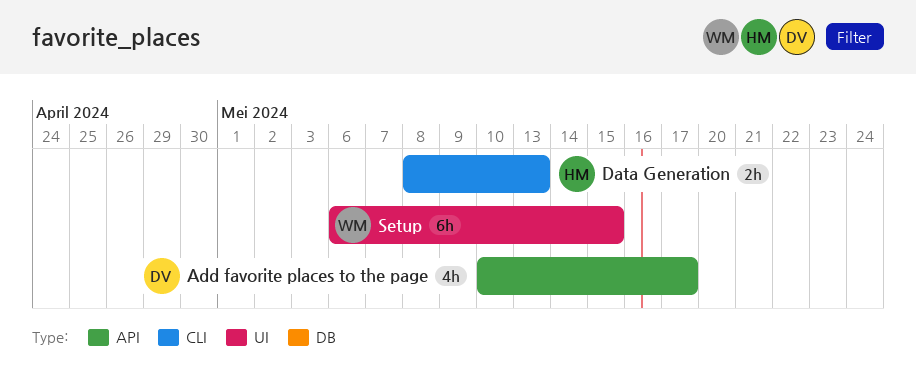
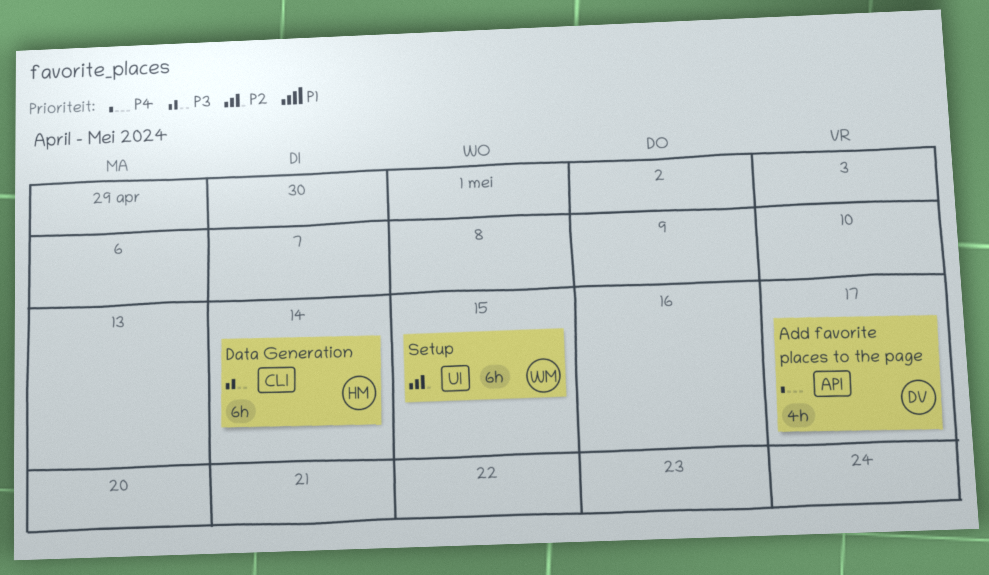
Data Generation, estimate: 2h -> 6h
Data Generation, due: May 13 -> May 14

